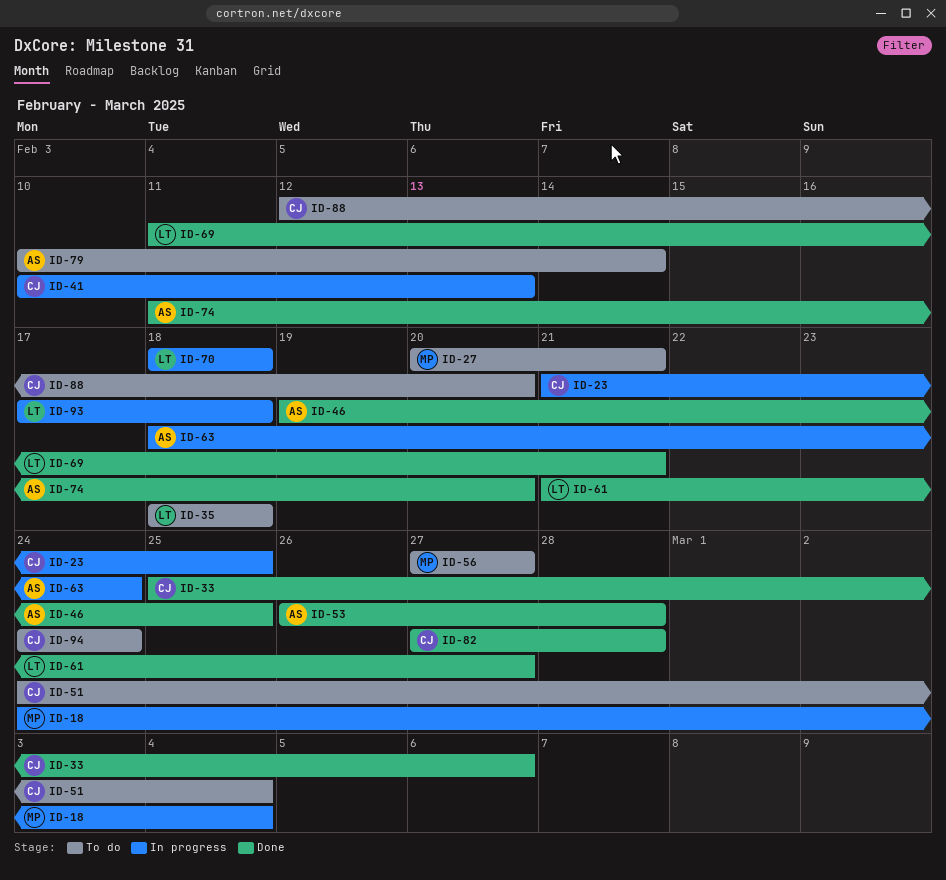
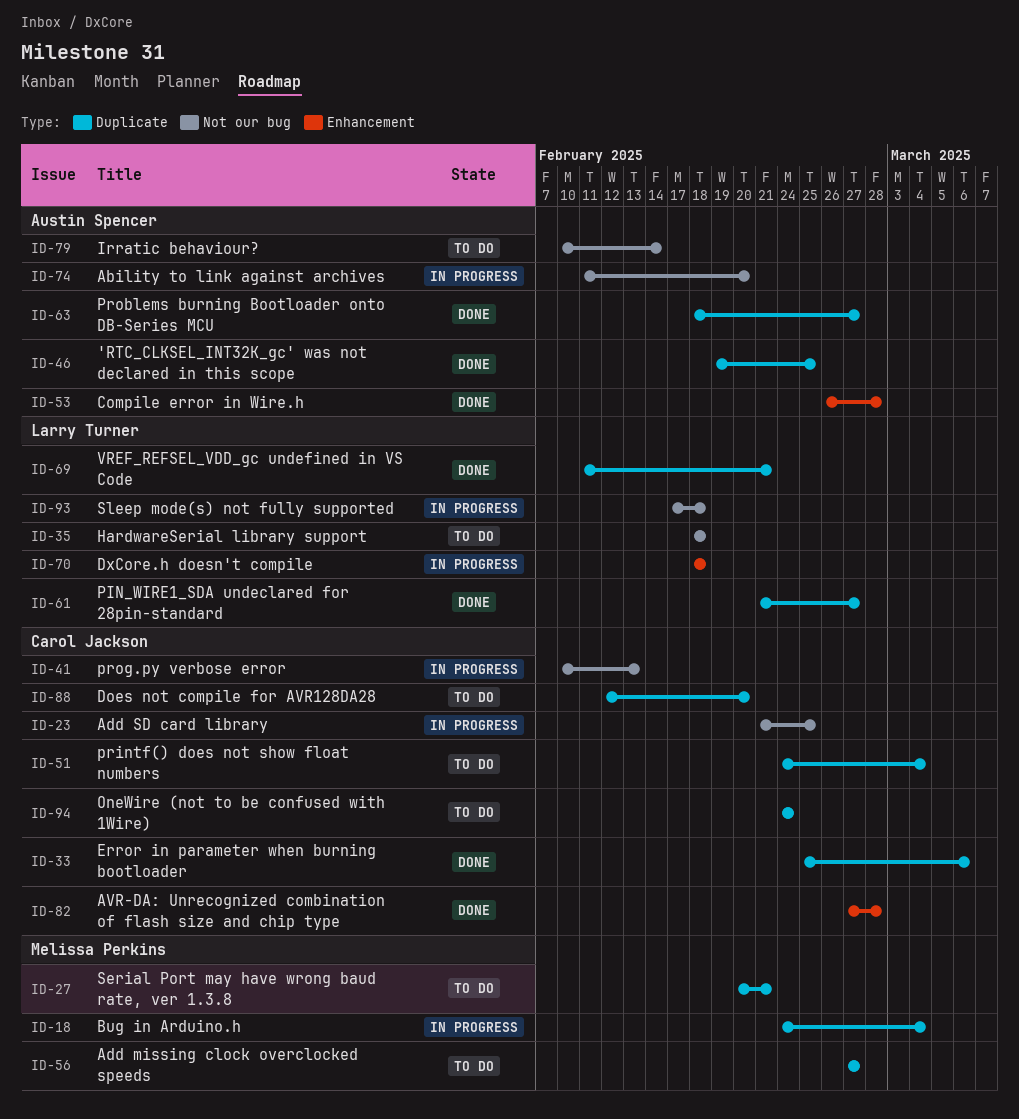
ID-63, status: In progress -> Done
ID-63, due: Feb 24 -> Feb 27
ID-74, status: Done -> In progress

